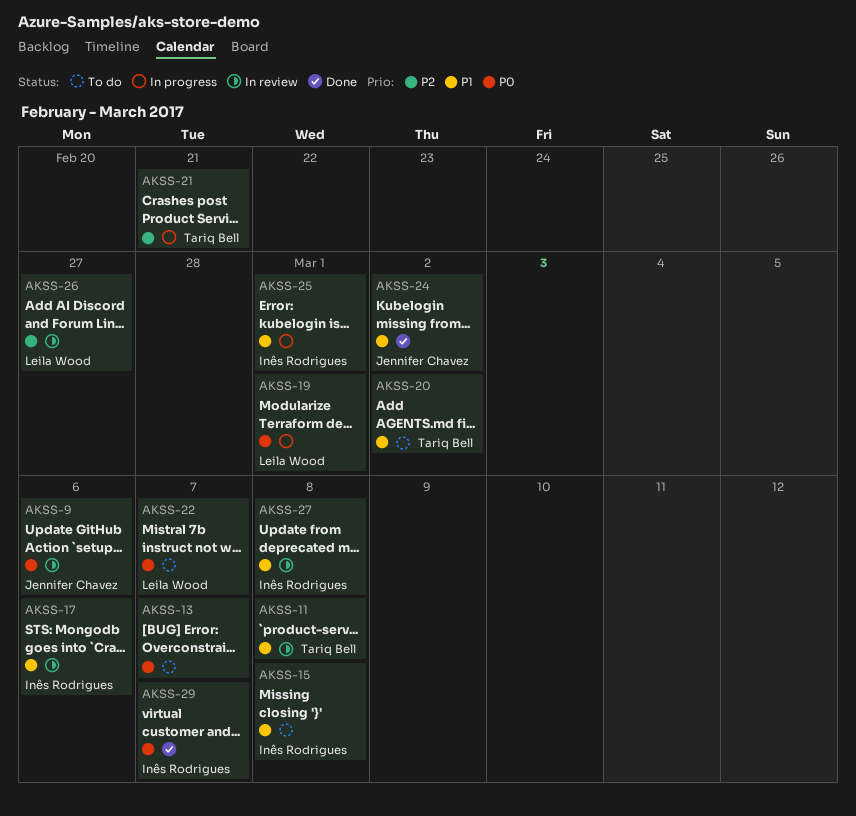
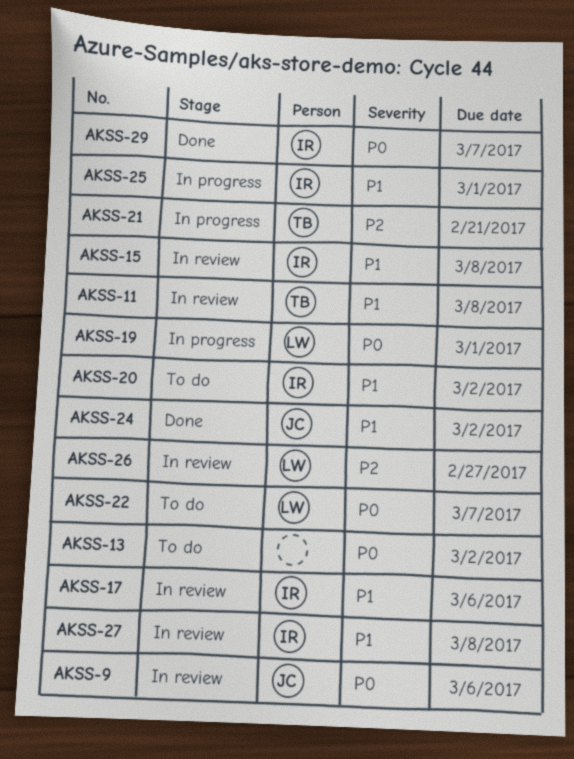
AKSS-13, due: Mar 7 -> Mar 2
AKSS-15, status: To do -> In review
AKSS-20, owner: Tariq Bell -> Inês Rodrigues

